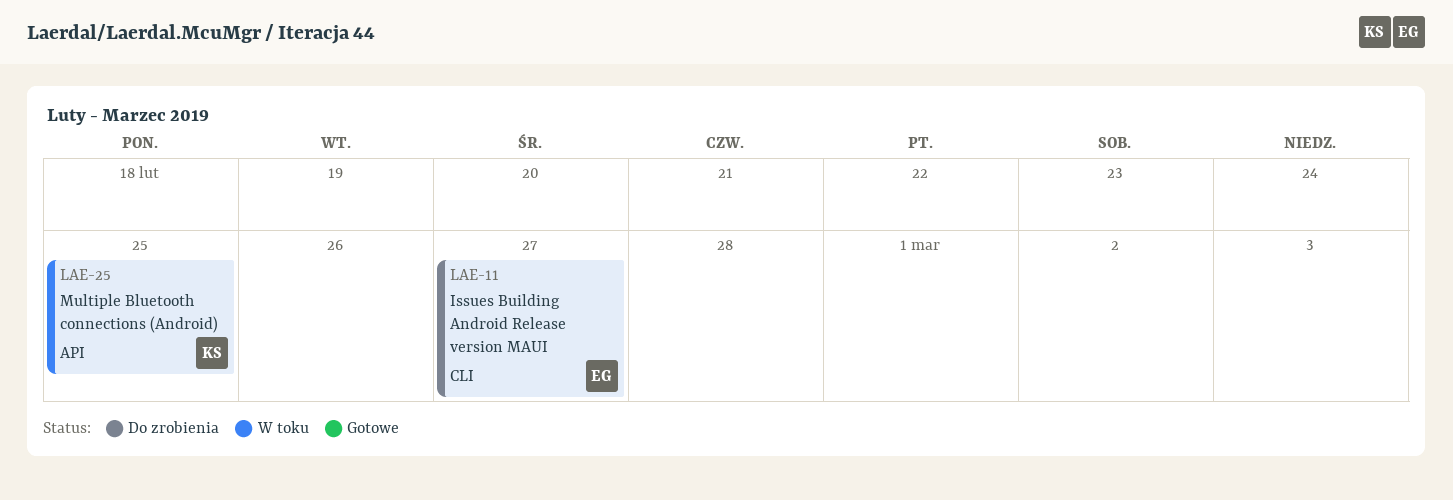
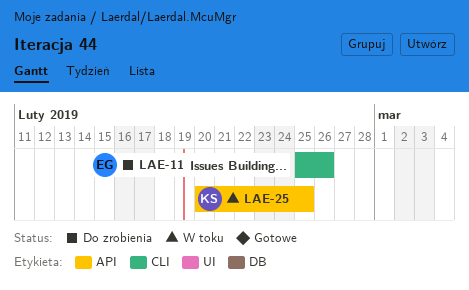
LAE-11, due: Feb 27 -> Feb 26

